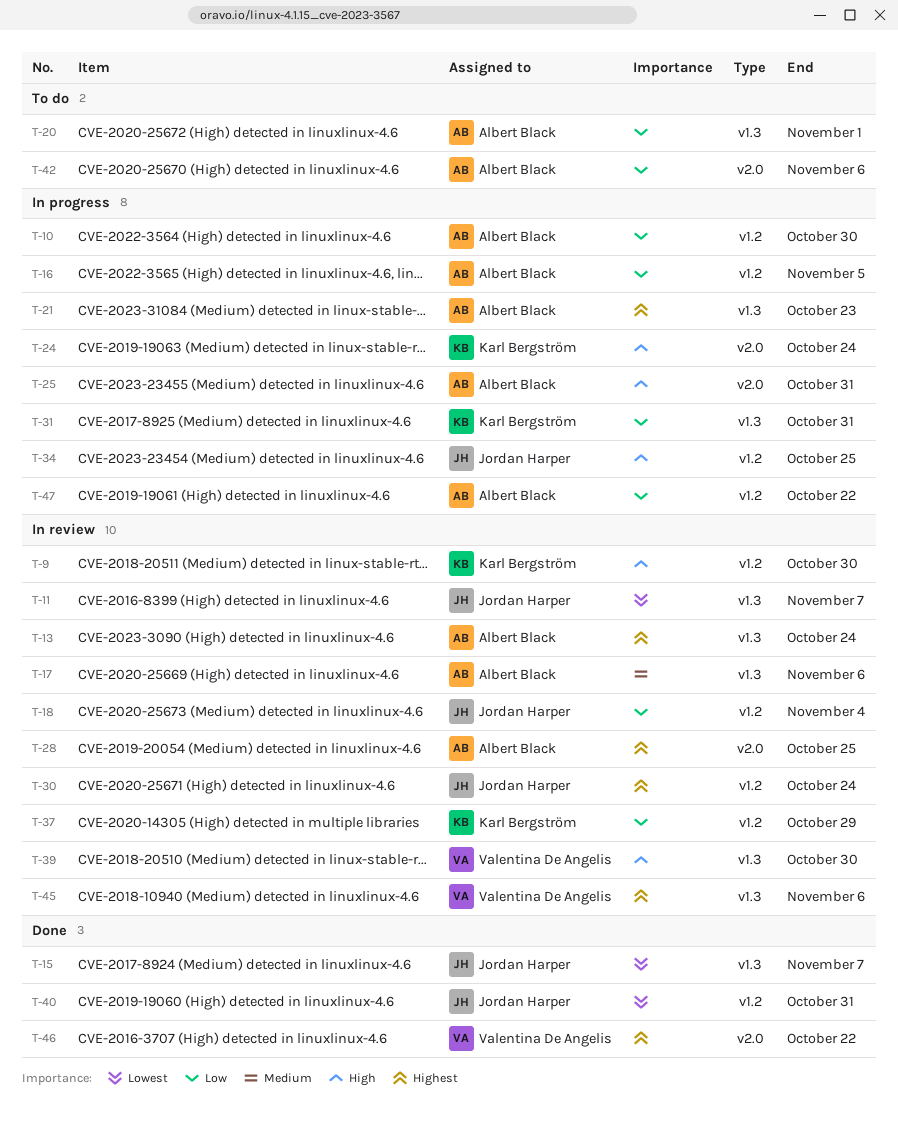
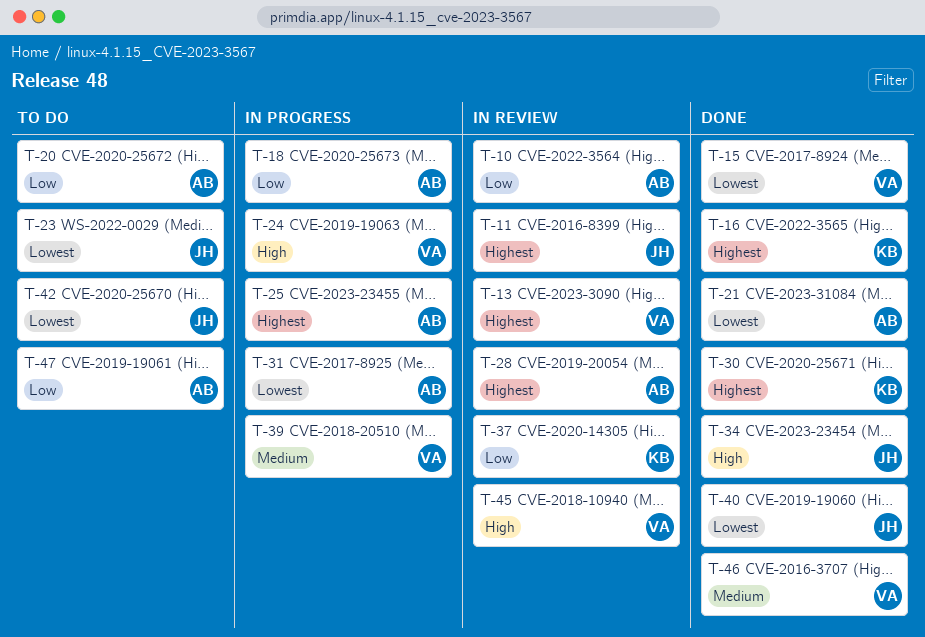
T-9: present -> none
T-10, status: In progress -> In review
T-11, priority: Lowest -> Highest
T-13, owner: Albert Black -> Valentina De Angelis
T-15, owner: Jordan Harper -> Valentina De Angelis
T-16, status: In progress -> Done
T-16, owner: Albert Black -> Karl Bergström
T-16, priority: Low -> Highest
T-17: present -> none
T-18, status: In review -> In progress
T-18, owner: Jordan Harper -> Albert Black
T-21, status: In progress -> Done
T-21, priority: Highest -> Lowest
T-23: none -> present
T-24, owner: Karl Bergström -> Valentina De Angelis
T-25, priority: High -> Highest
T-30, status: In review -> Done
T-30, owner: Jordan Harper -> Karl Bergström
T-31, owner: Karl Bergström -> Albert Black
T-31, priority: Low -> Lowest
T-34, status: In progress -> Done
T-39, status: In review -> In progress
T-39, priority: High -> Medium
T-42, owner: Albert Black -> Jordan Harper
T-42, priority: Low -> Lowest
T-45, priority: Highest -> High
T-46, priority: Highest -> Medium
T-47, status: In progress -> To do

